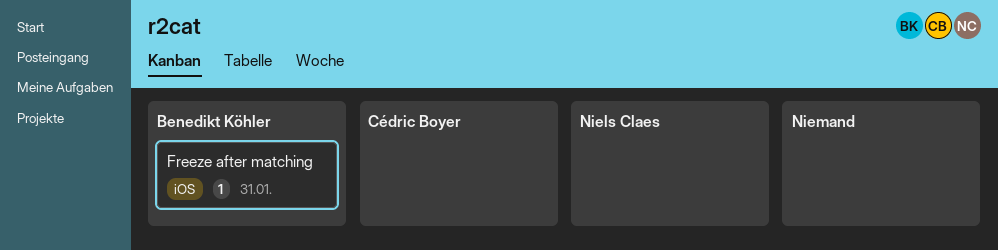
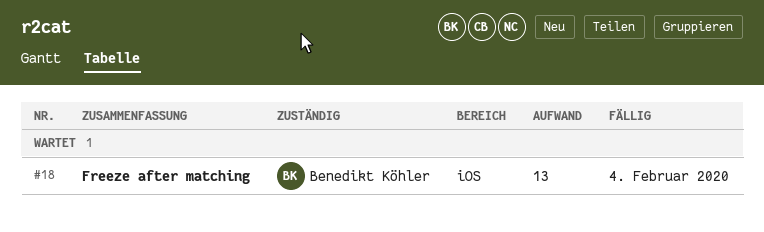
Freeze after matching, estimate: 1 -> 13
Freeze after matching, due: Jan 31 -> Feb 4

